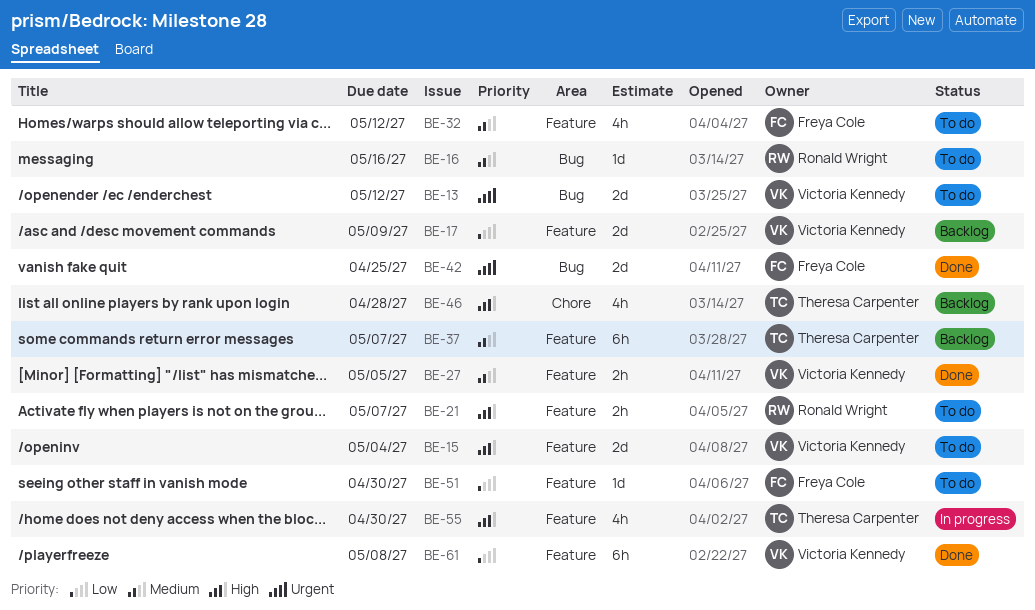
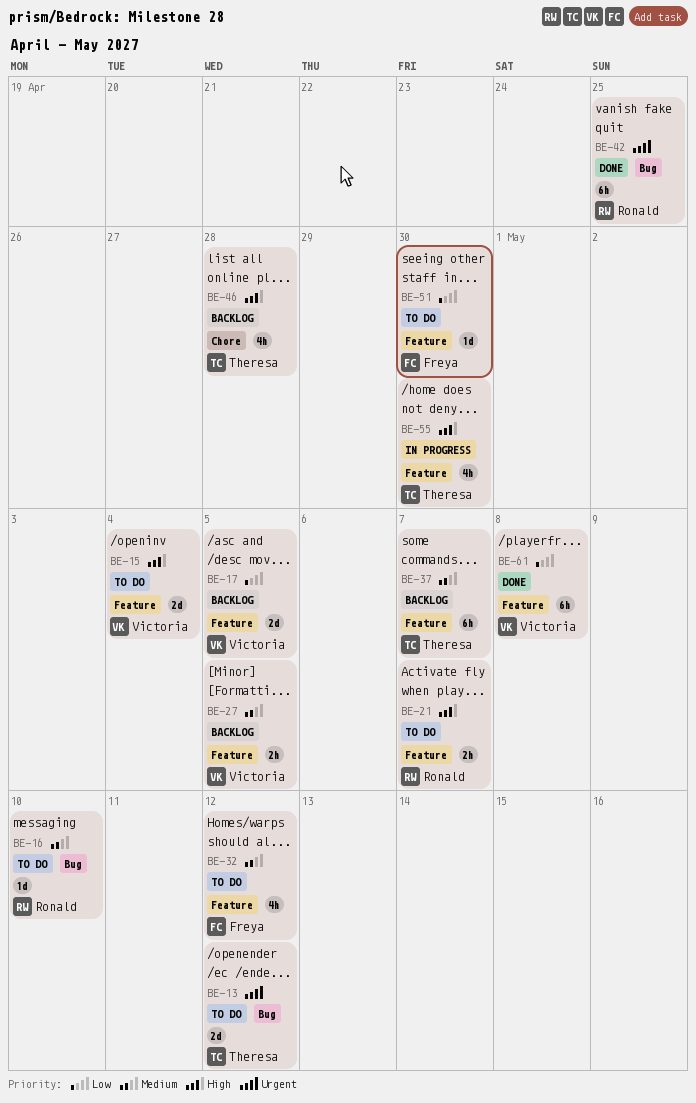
BE-13, owner: Victoria Kennedy -> Theresa Carpenter
BE-16, due: May 16 -> May 10
BE-17, due: May 9 -> May 5
BE-27, status: Done -> Backlog
BE-42, owner: Freya Cole -> Ronald Wright
BE-42, estimate: 2d -> 6h

